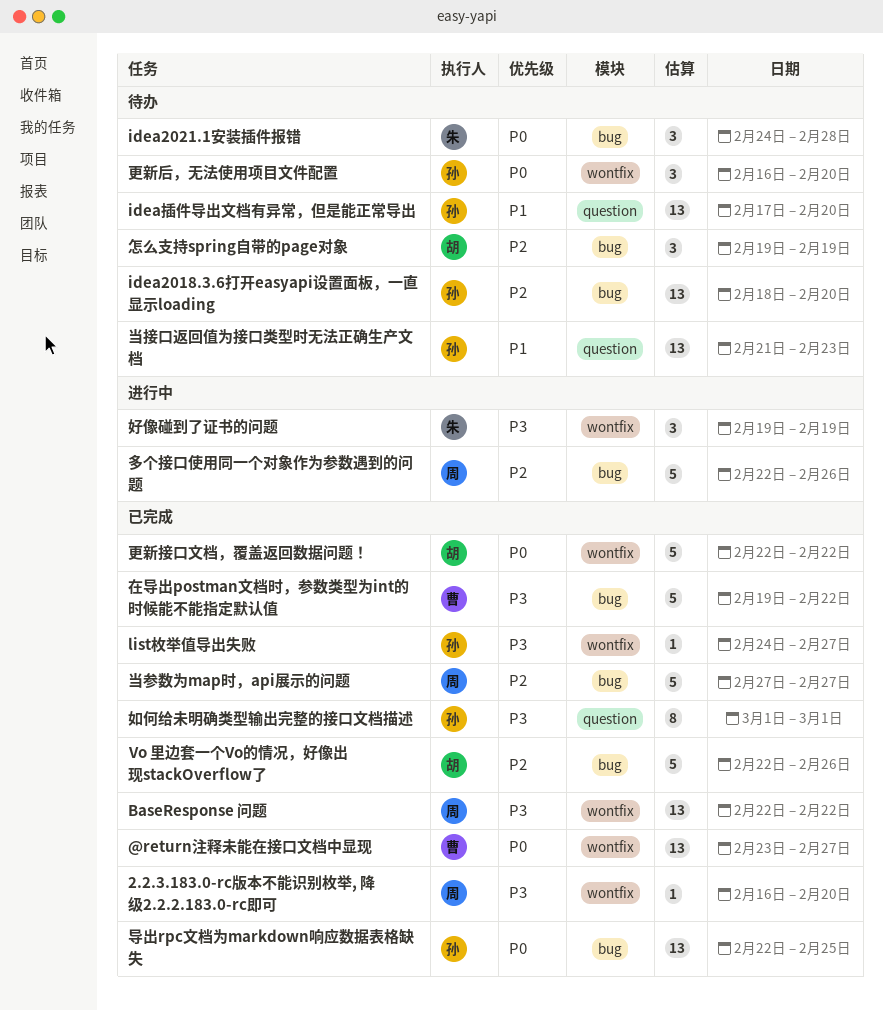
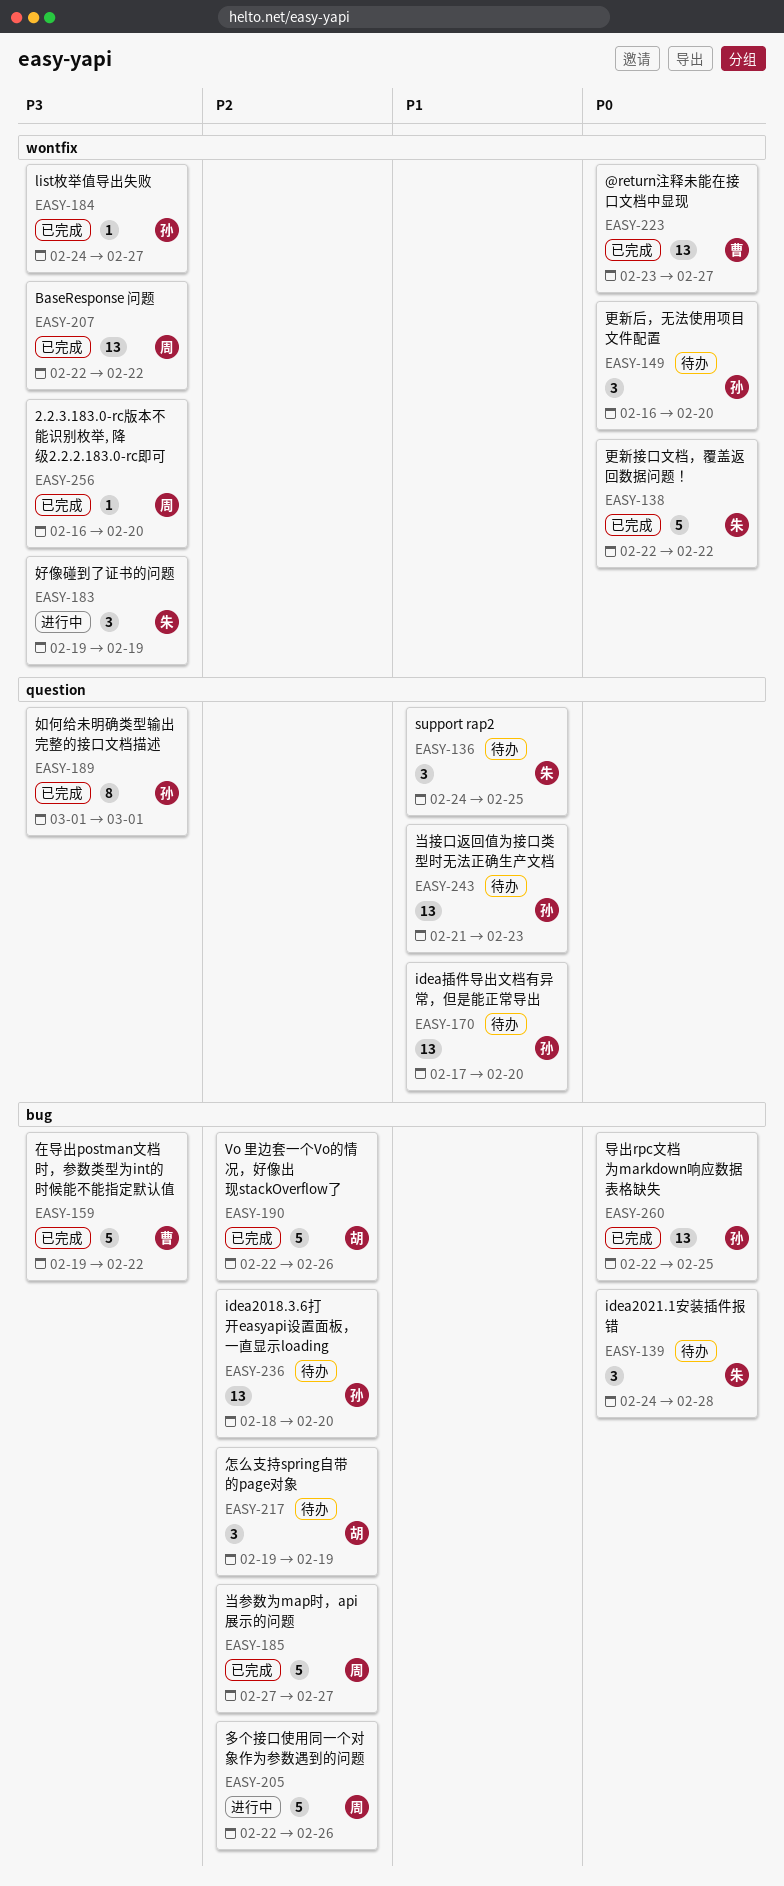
support rap2: none -> present
更新接口文档，覆盖返回数据问题！, owner: 胡 -> 朱

